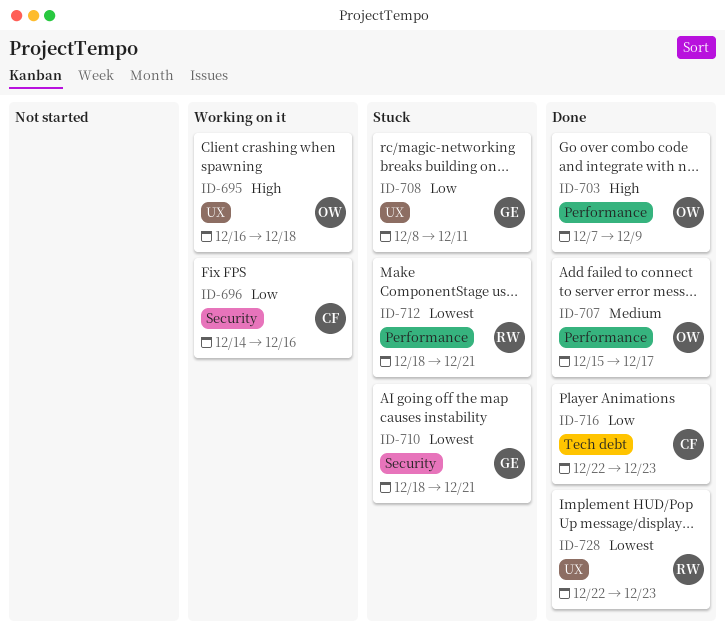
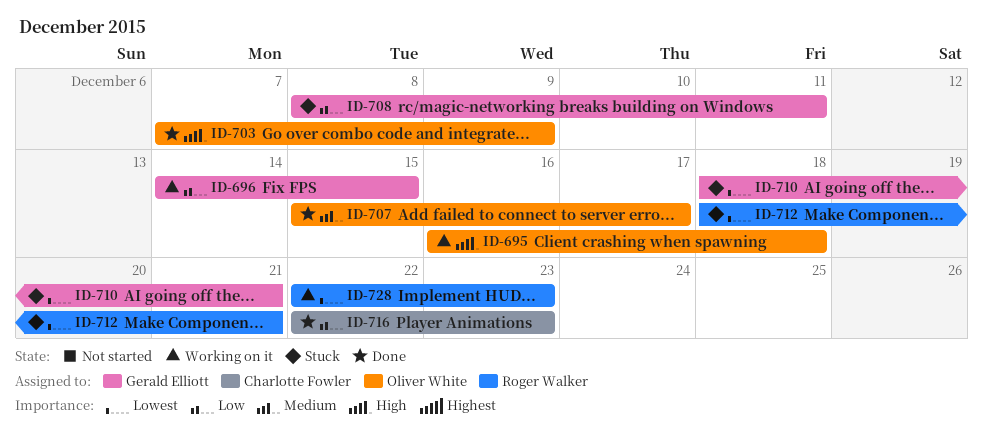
ID-696, owner: Charlotte Fowler -> Gerald Elliott
ID-696, due: Dec 16 -> Dec 15
ID-728, status: Done -> Working on it

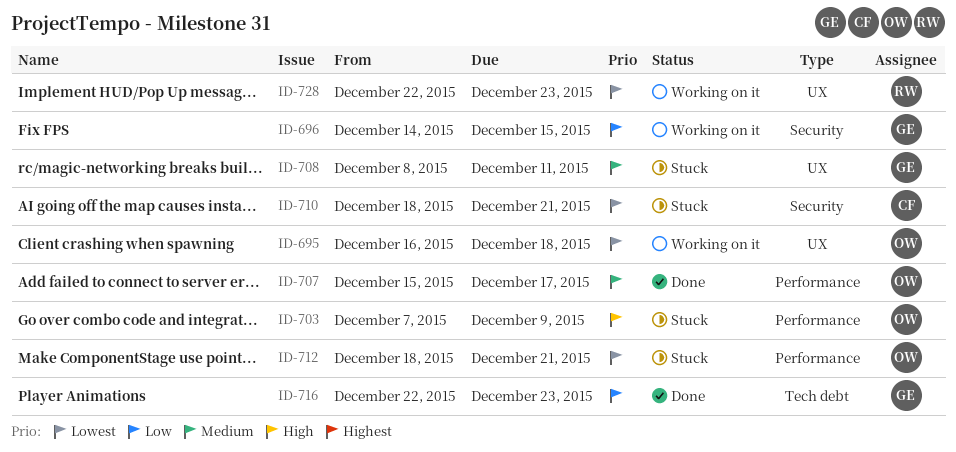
ID-695, priority: High -> Lowest
ID-703, status: Done -> Stuck
ID-708, priority: Low -> Medium
ID-710, owner: Gerald Elliott -> Charlotte Fowler
ID-712, owner: Roger Walker -> Oliver White
ID-716, owner: Charlotte Fowler -> Gerald Elliott

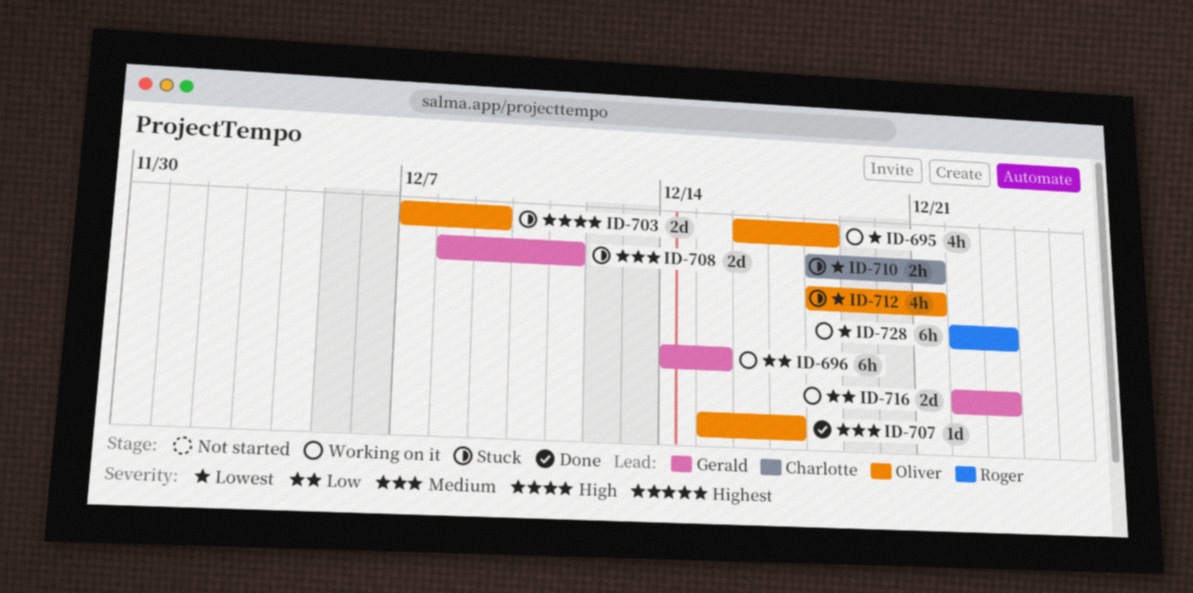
ID-716, status: Done -> Working on it

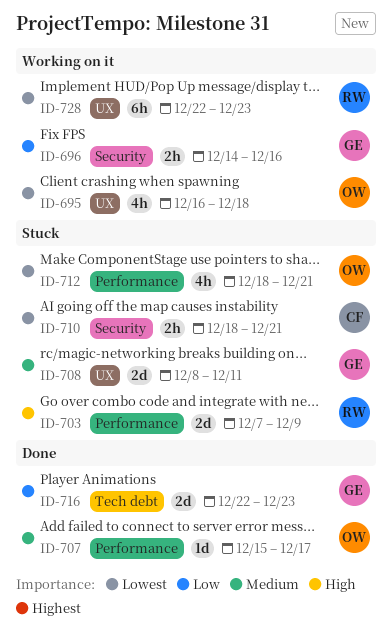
ID-696, estimate: 6h -> 2h
ID-696, due: Dec 15 -> Dec 16
ID-703, owner: Oliver -> Roger
ID-716, status: Working on it -> Done

